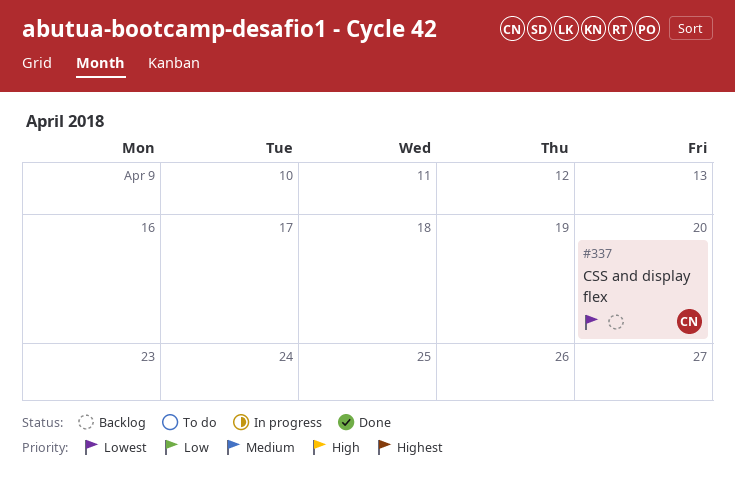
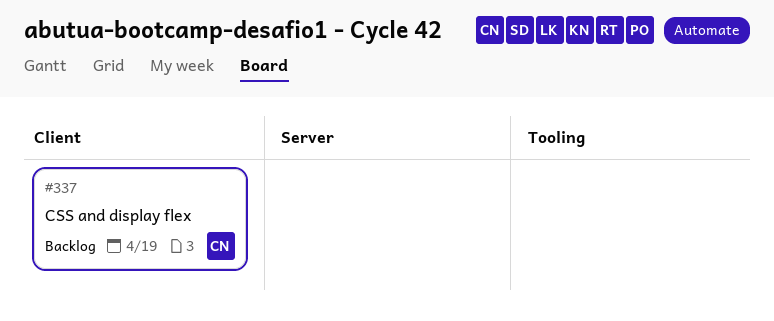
#337, due: Apr 20 -> Apr 19

